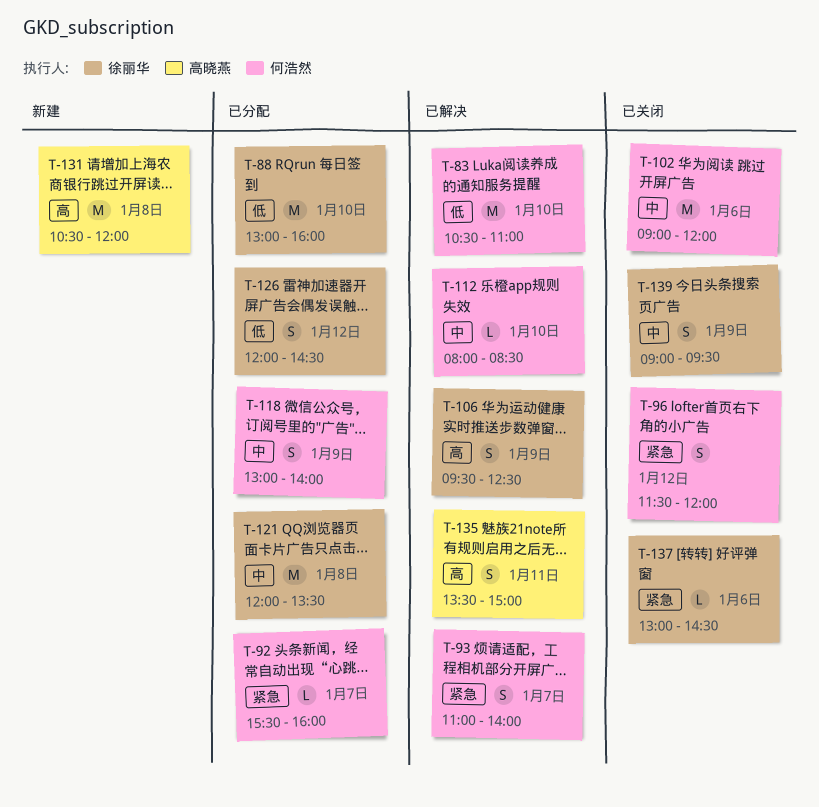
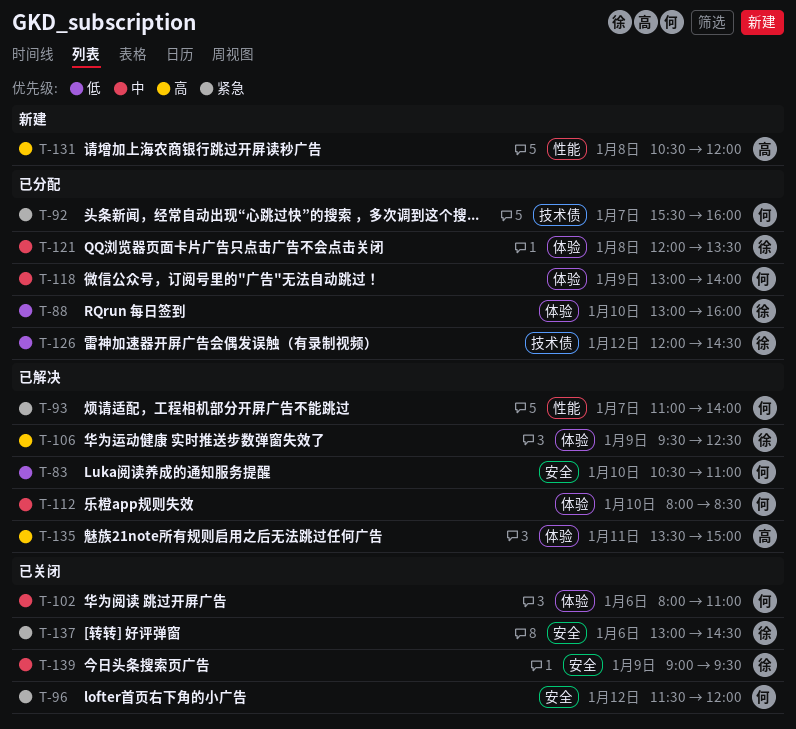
T-102, begins: 09:00 -> 08:00
T-102, ends: 12:00 -> 11:00

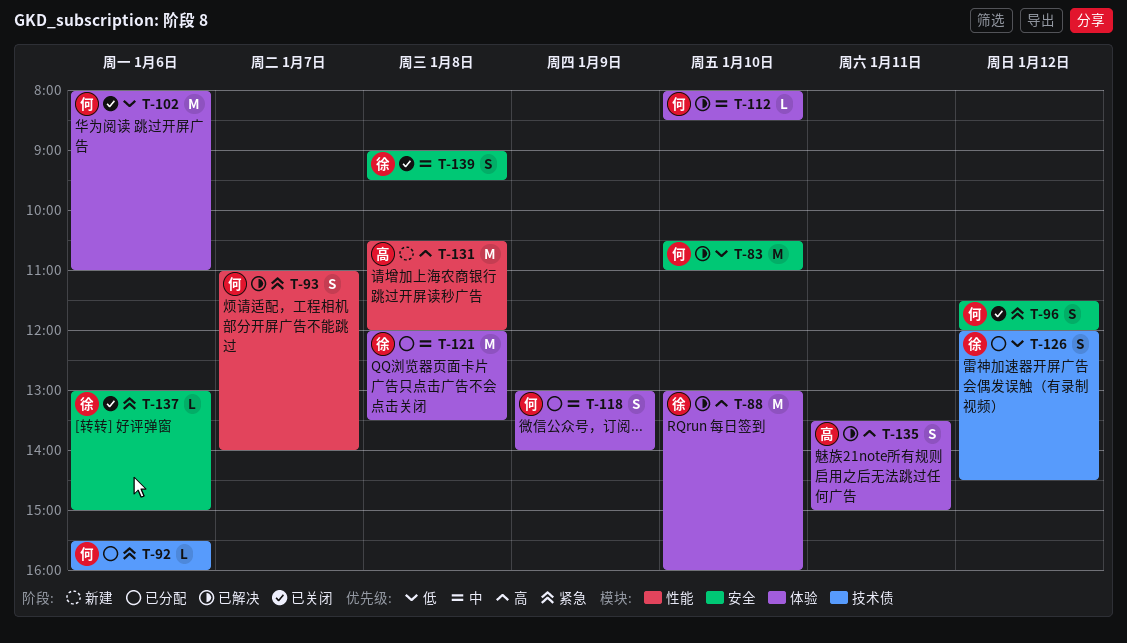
T-88, status: 已分配 -> 已解决
T-88, priority: 低 -> 高
T-92, day: Jan 7 -> Jan 6
T-102, priority: 中 -> 低
T-106: present -> none
T-137, ends: 14:30 -> 15:00
T-139, day: Jan 9 -> Jan 8

